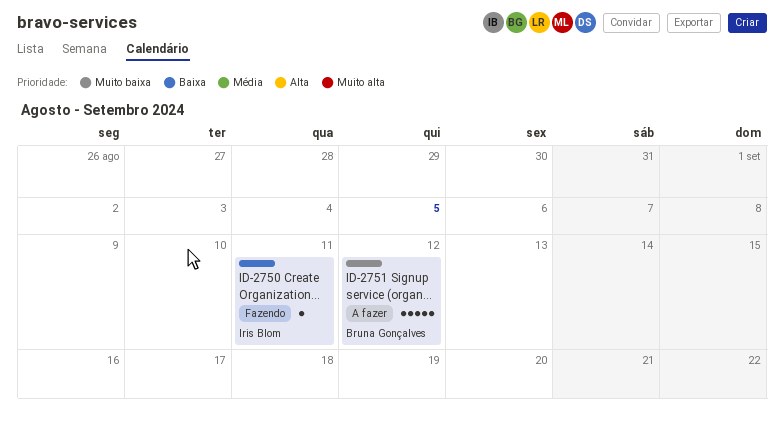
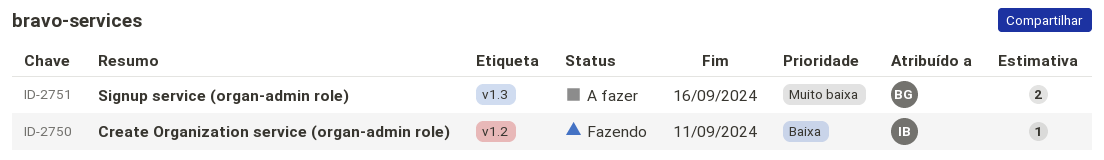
ID-2751, estimate: 5 -> 2
ID-2751, due: Sep 12 -> Sep 16

